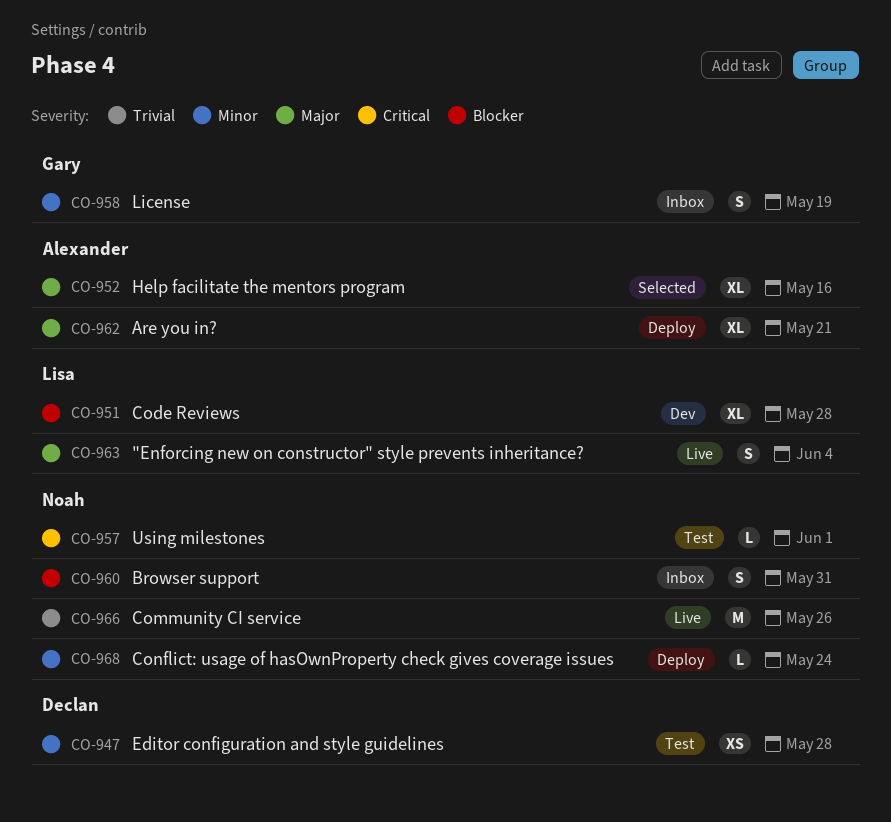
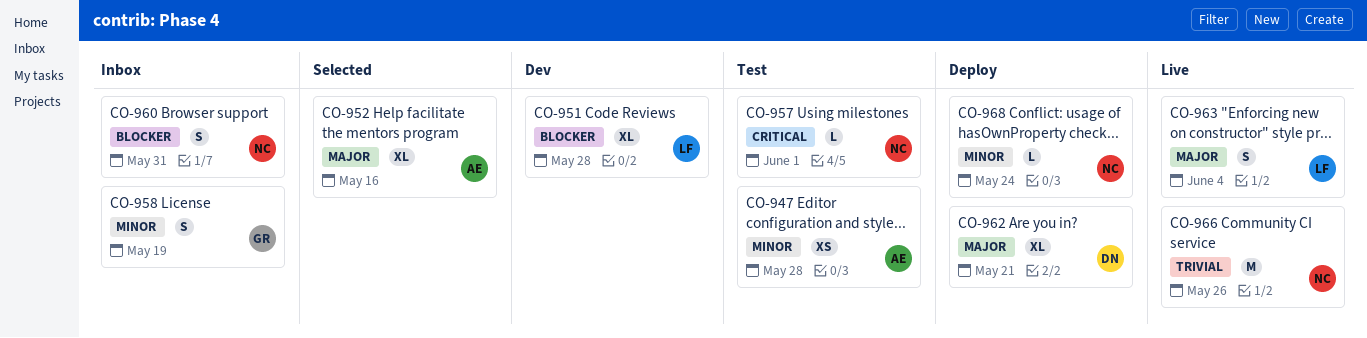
CO-947, owner: Declan -> Alexander
CO-962, owner: Alexander -> Declan

